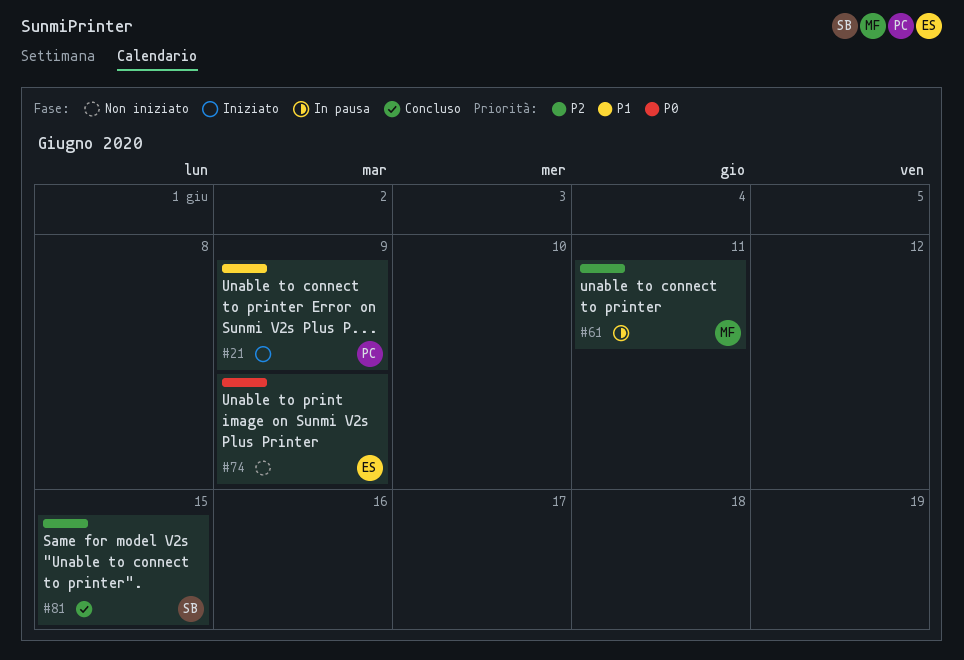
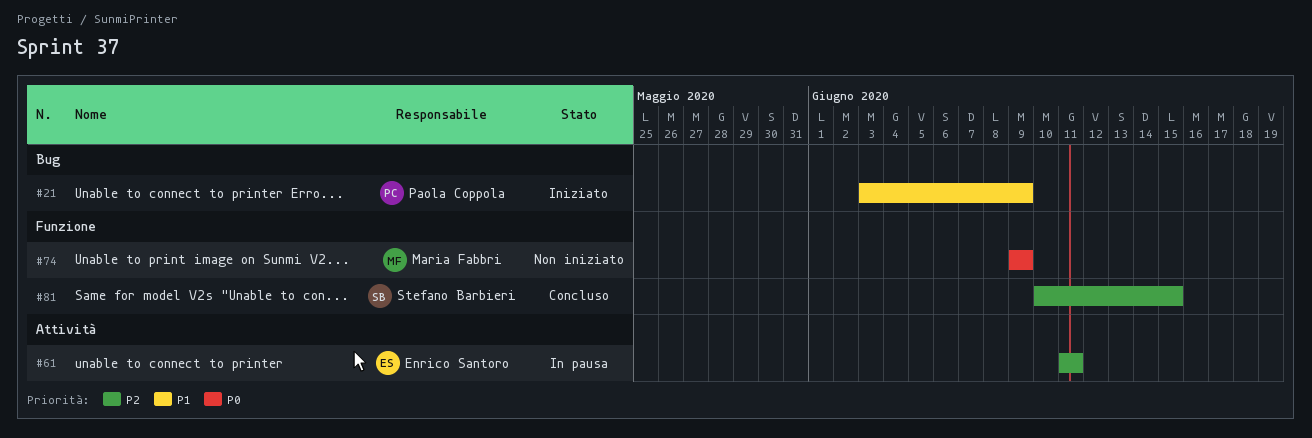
#61, owner: Maria Fabbri -> Enrico Santoro
#74, owner: Enrico Santoro -> Maria Fabbri

